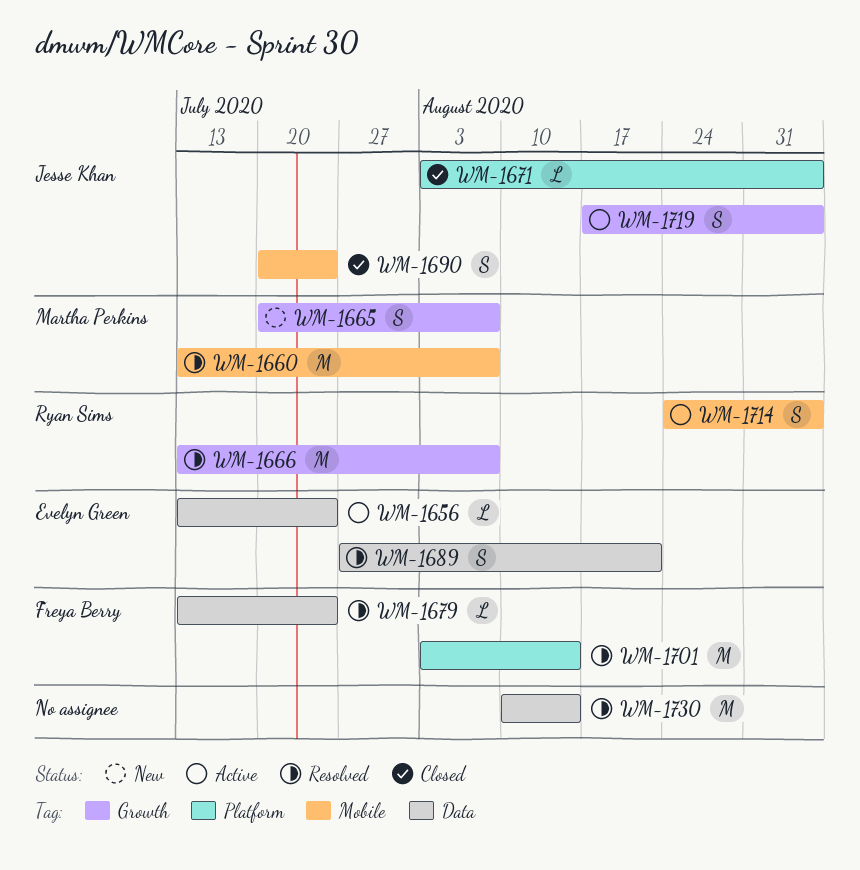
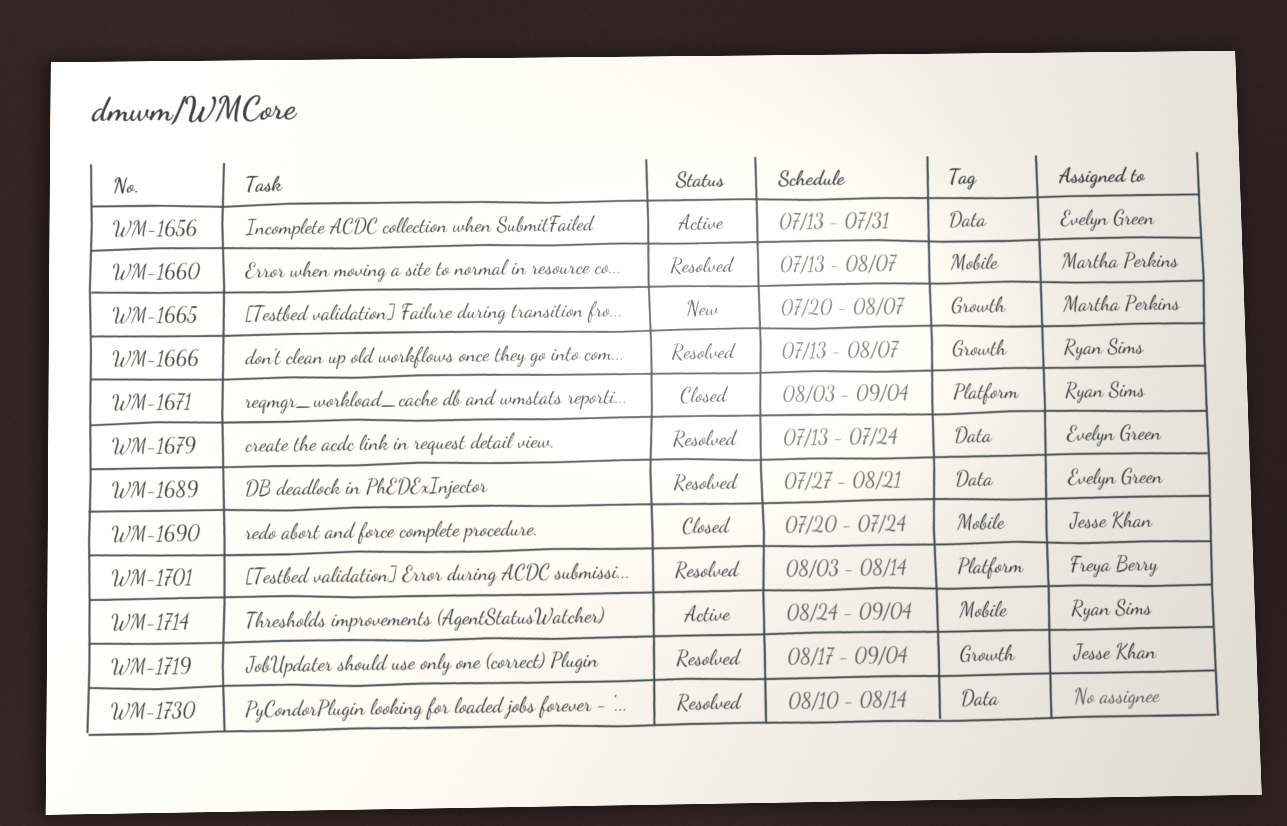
WM-1656, due: Jul 24 -> Jul 31
WM-1671, owner: Jesse Khan -> Ryan Sims
WM-1679, owner: Freya Berry -> Evelyn Green
WM-1719, status: Active -> Resolved

